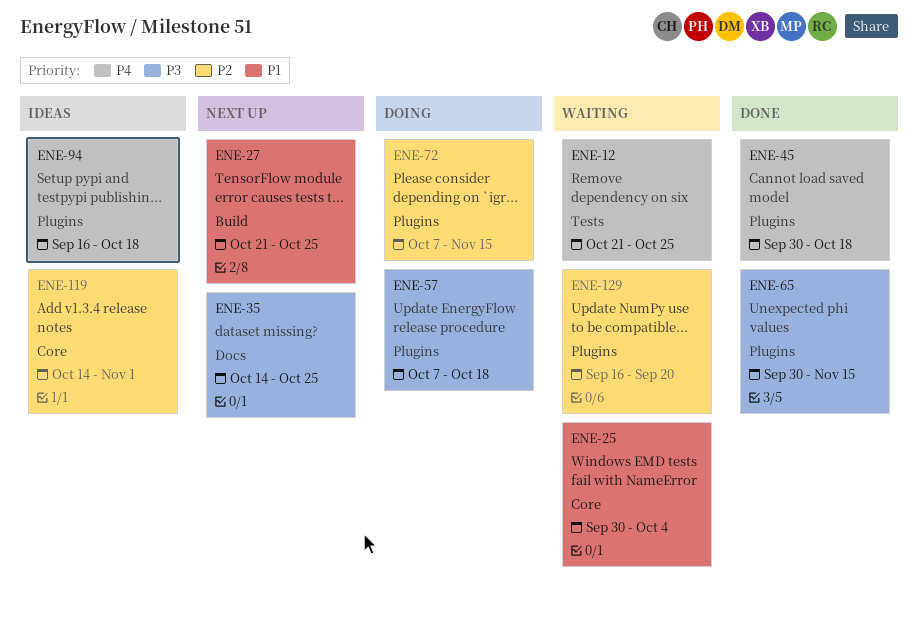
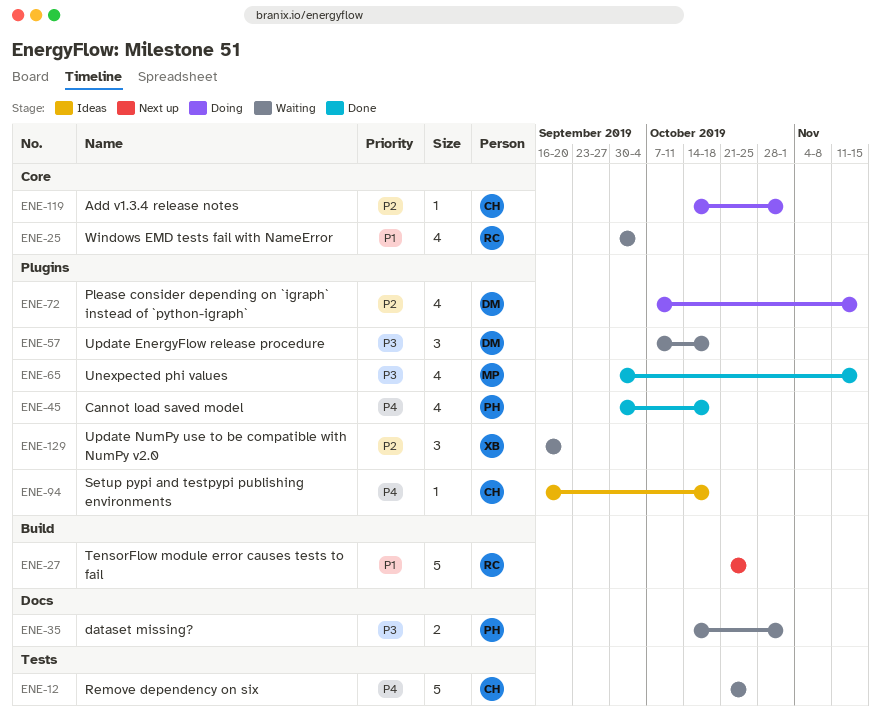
ENE-35, status: Next up -> Waiting
ENE-35, due: Oct 25 -> Nov 1
ENE-57, status: Doing -> Waiting
ENE-119, status: Ideas -> Doing

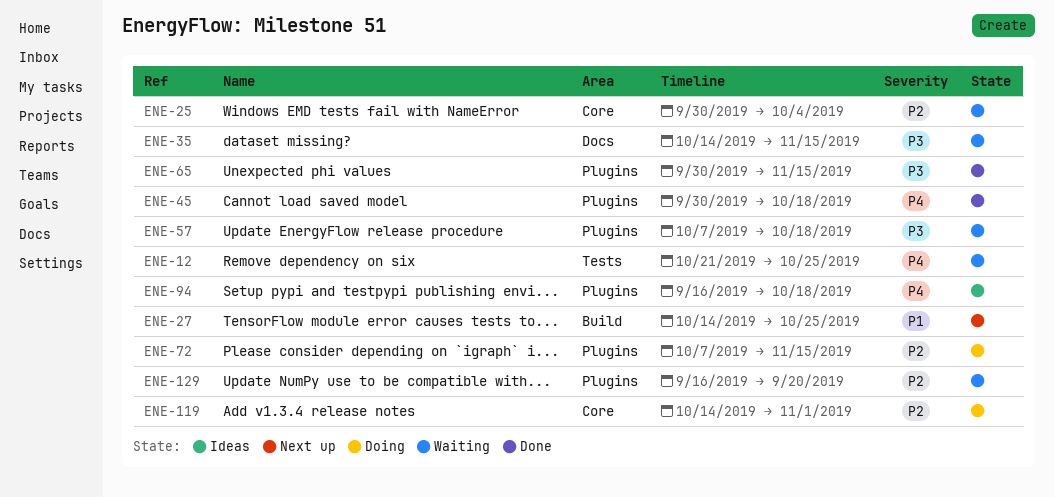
ENE-25, priority: P1 -> P2
ENE-27, start: Oct 21 -> Oct 14
ENE-35, due: Nov 1 -> Nov 15

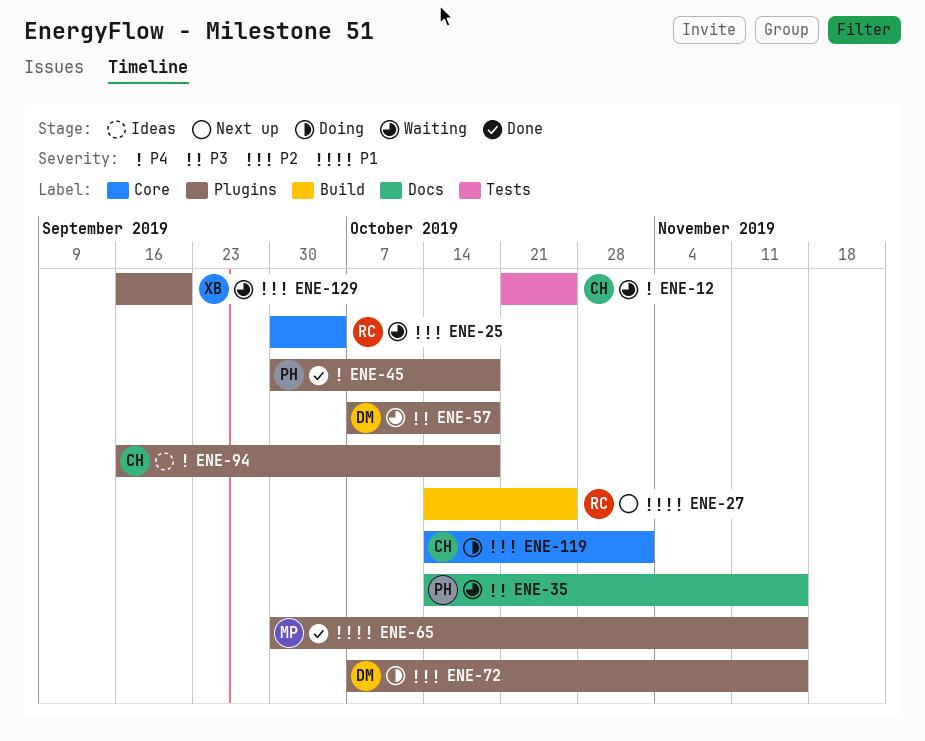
ENE-65, priority: P3 -> P1

